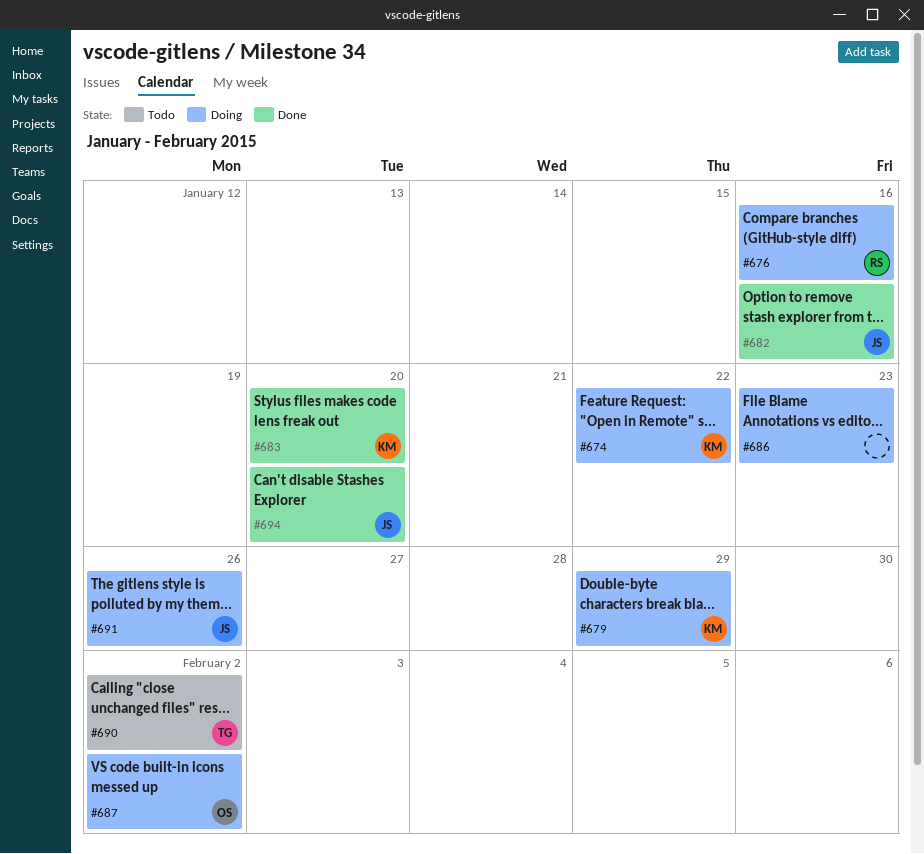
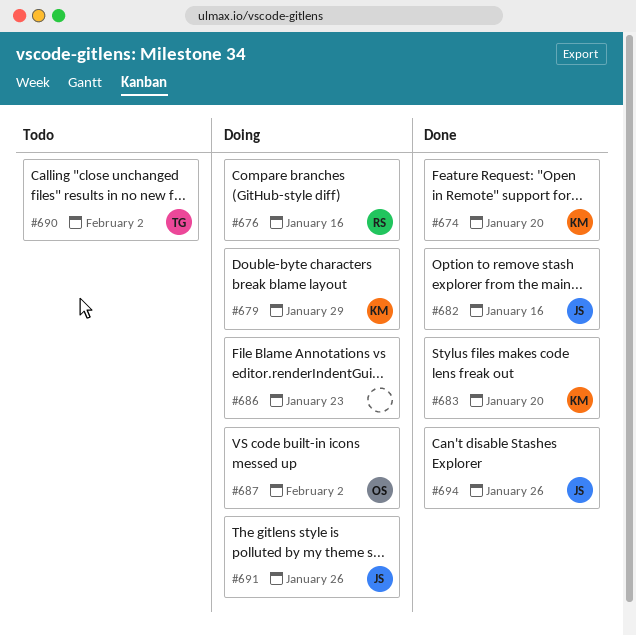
#674, status: Doing -> Done
#674, due: Jan 22 -> Jan 20
#694, due: Jan 20 -> Jan 26

